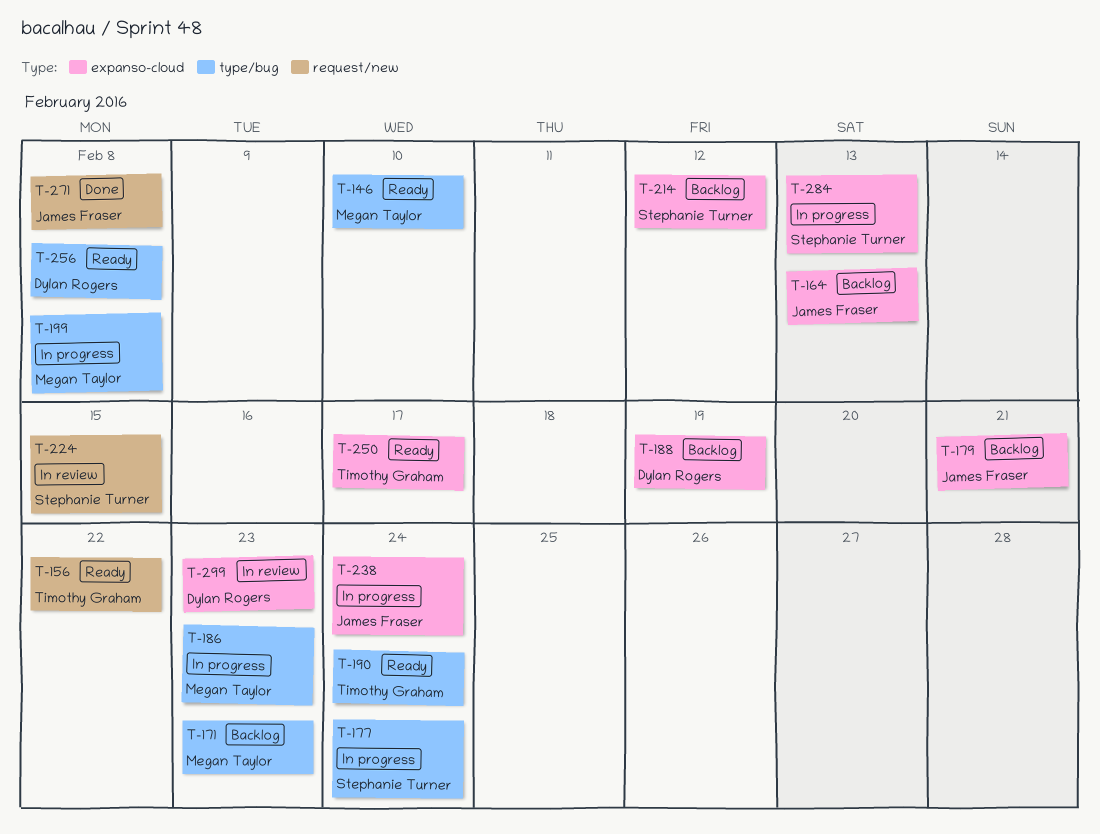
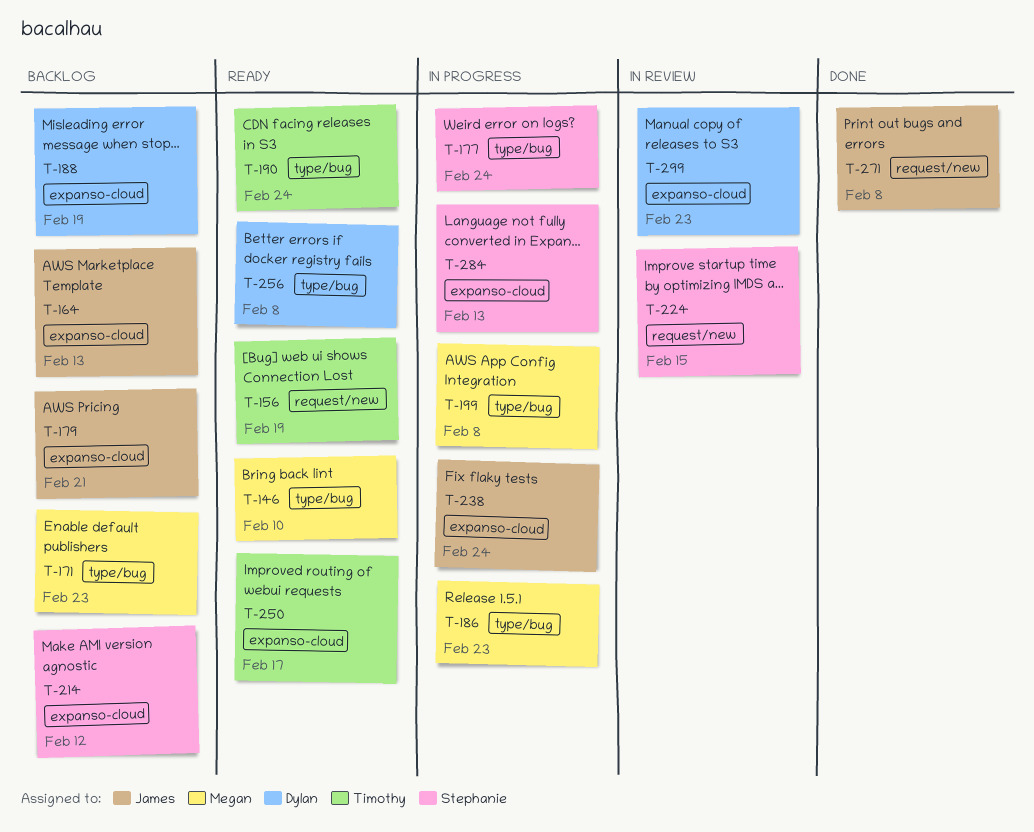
T-156, due: Feb 22 -> Feb 19

